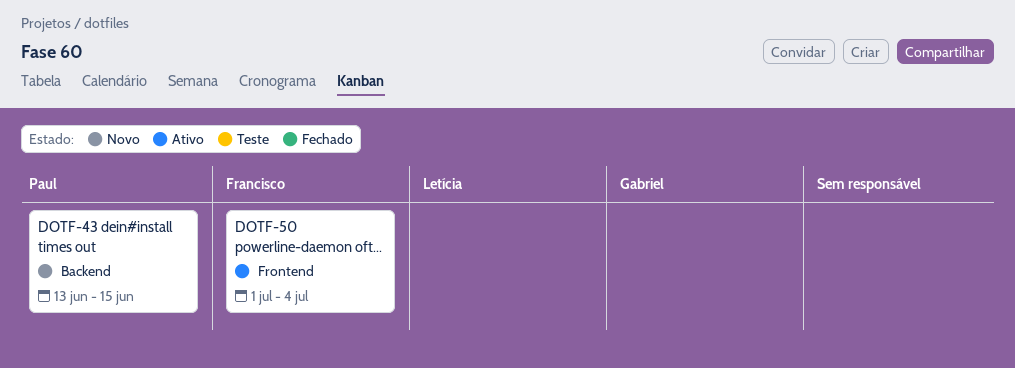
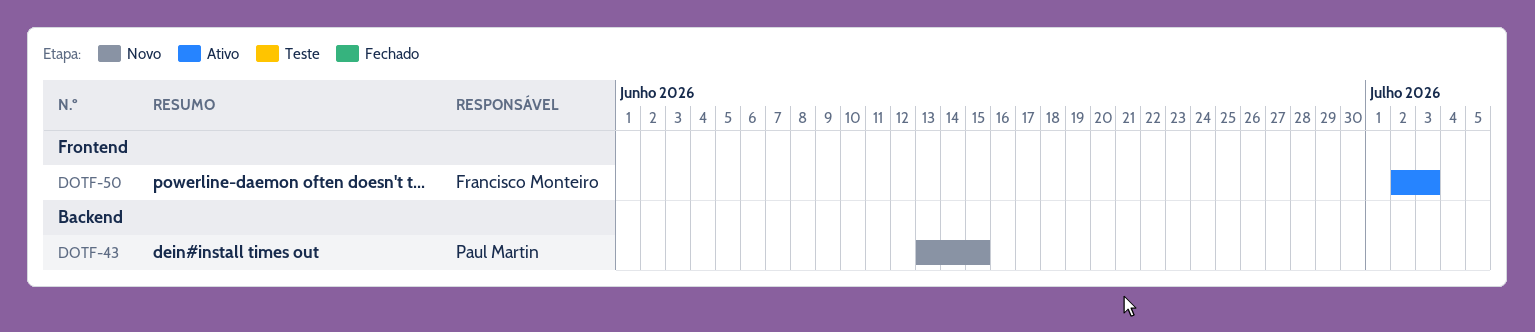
DOTF-50, start: Jul 1 -> Jul 2
DOTF-50, due: Jul 4 -> Jul 3

